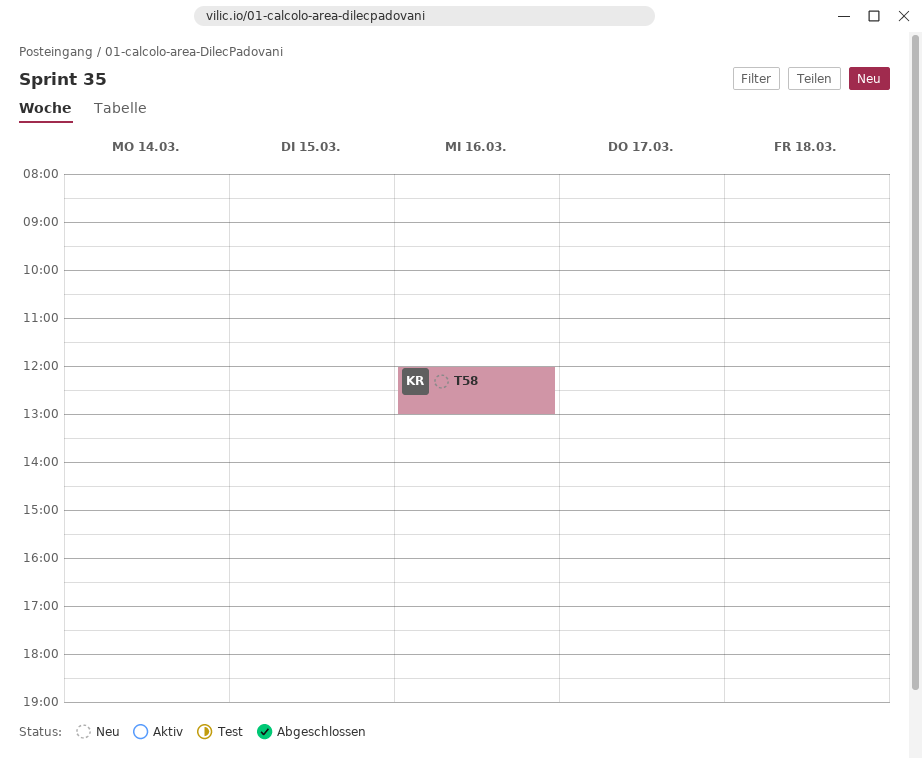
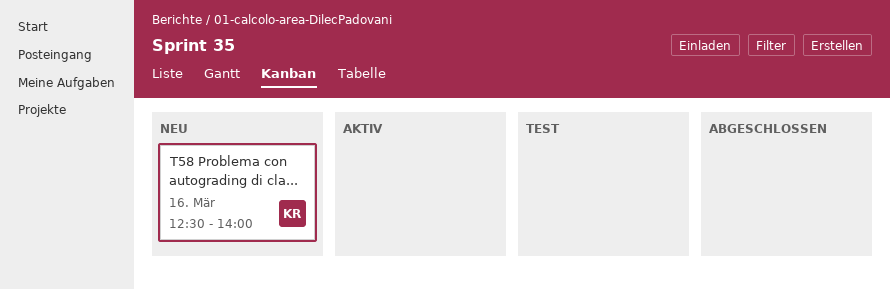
T58, begins: 12:00 -> 12:30
T58, ends: 13:00 -> 14:00

